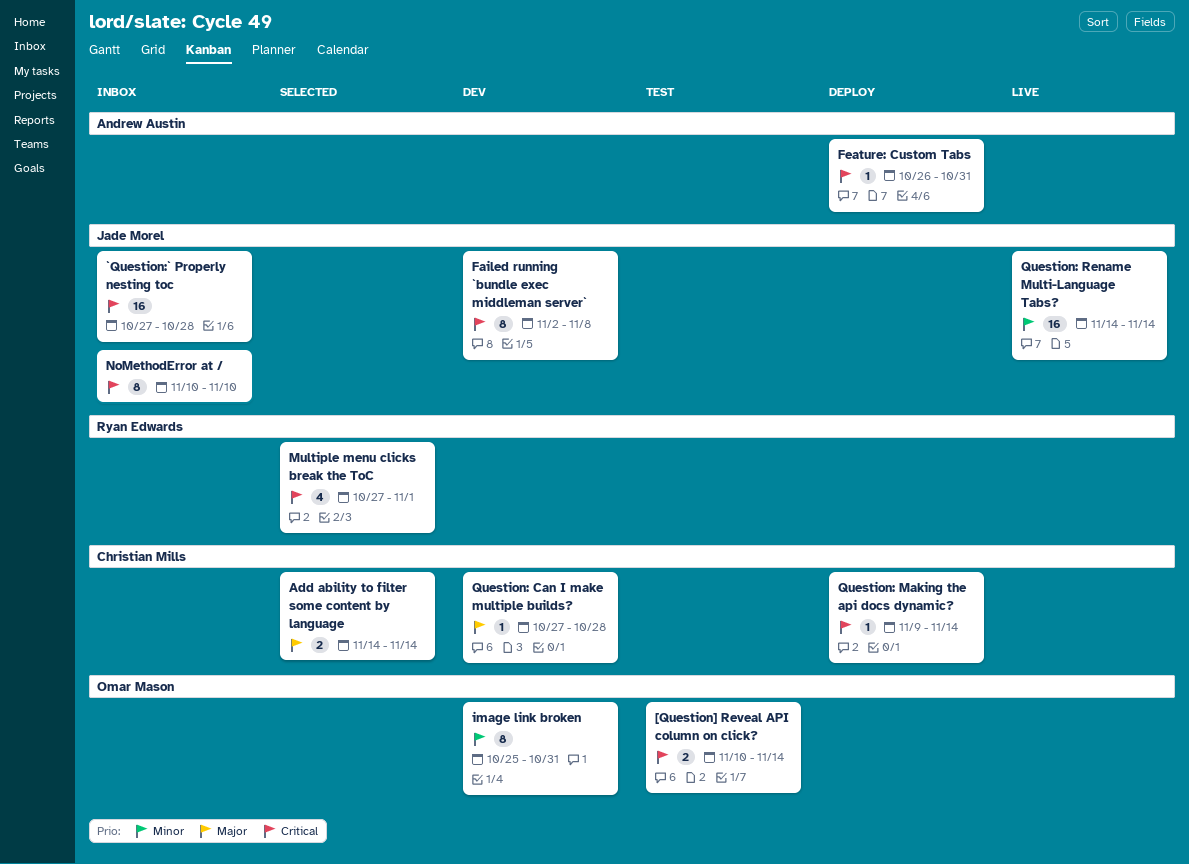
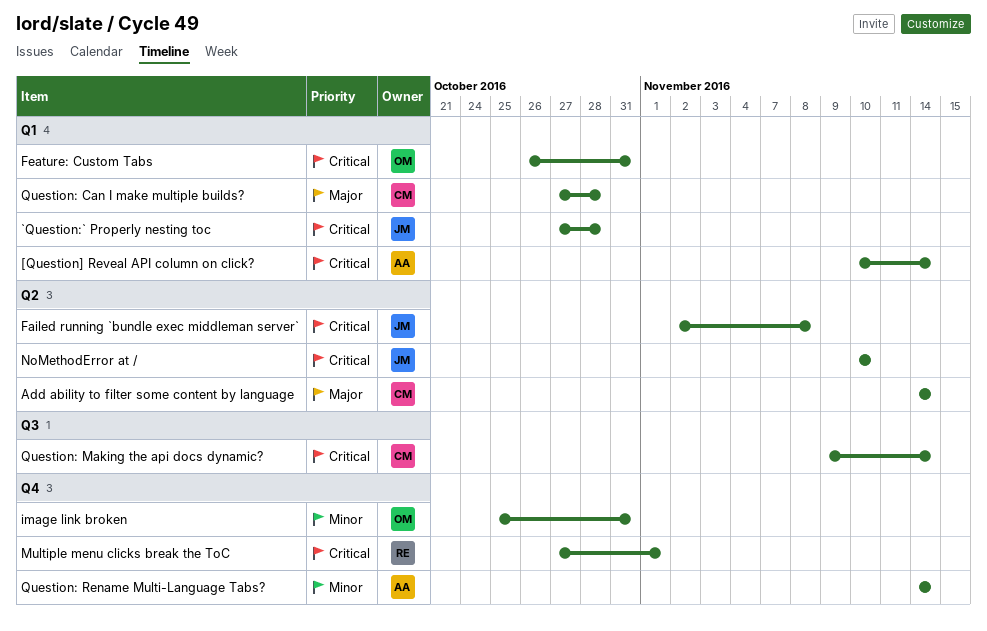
[Question] Reveal API column on click?, owner: Omar Mason -> Andrew Austin
Feature: Custom Tabs, owner: Andrew Austin -> Omar Mason
Question: Rename Multi-Language Tabs?, owner: Jade Morel -> Andrew Austin

